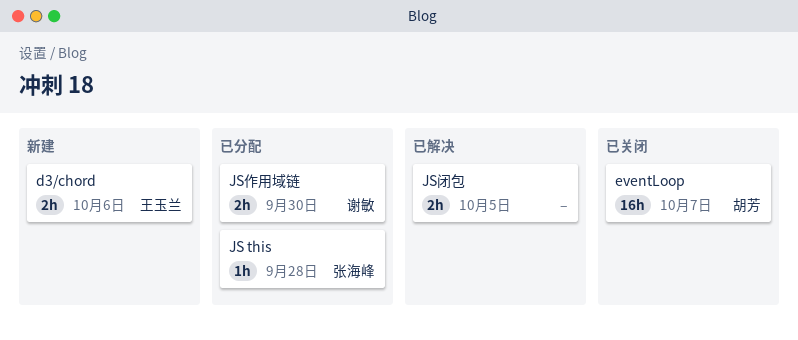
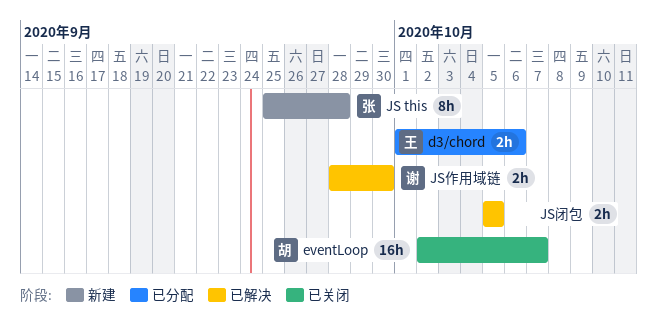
d3/chord, status: 新建 -> 已分配
JS this, status: 已分配 -> 新建
JS this, estimate: 1h -> 8h
JS作用域链, status: 已分配 -> 已解决

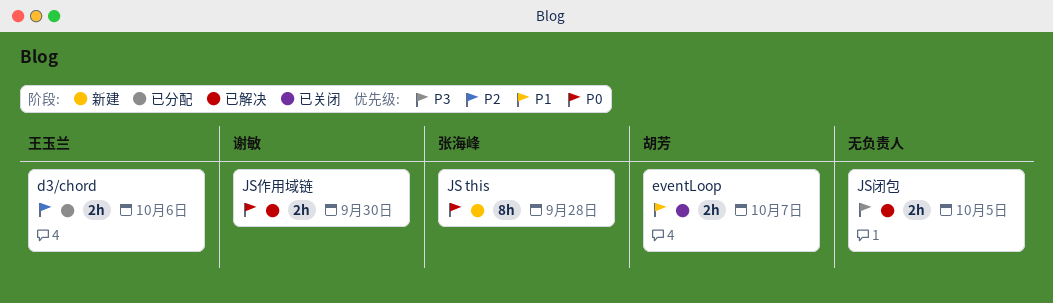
eventLoop, estimate: 16h -> 2h

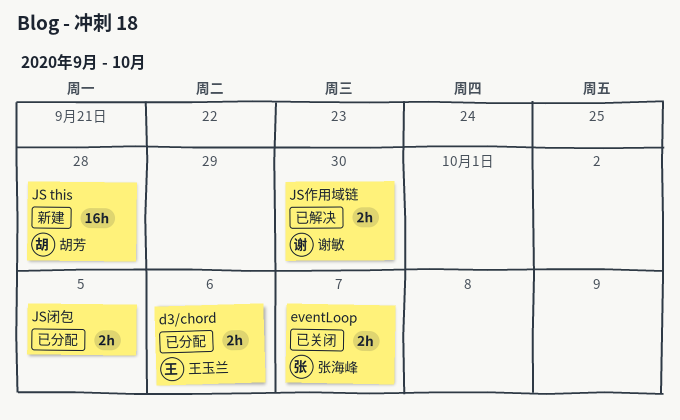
eventLoop, owner: 胡芳 -> 张海峰
JS this, owner: 张海峰 -> 胡芳
JS this, estimate: 8h -> 16h
JS闭包, status: 已解决 -> 已分配

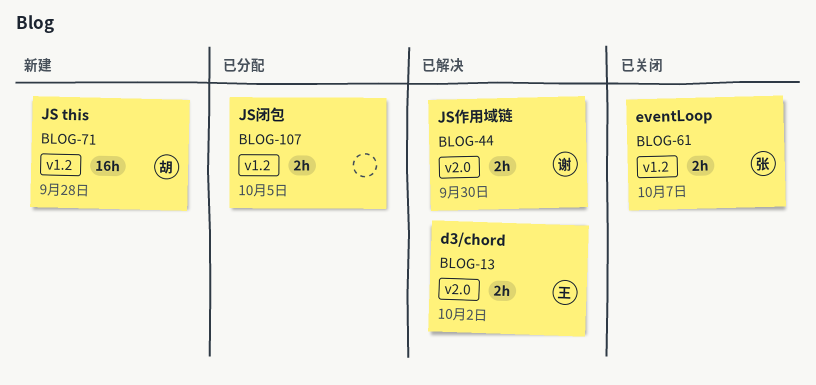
d3/chord, status: 已分配 -> 已解决
d3/chord, due: Oct 6 -> Oct 2

